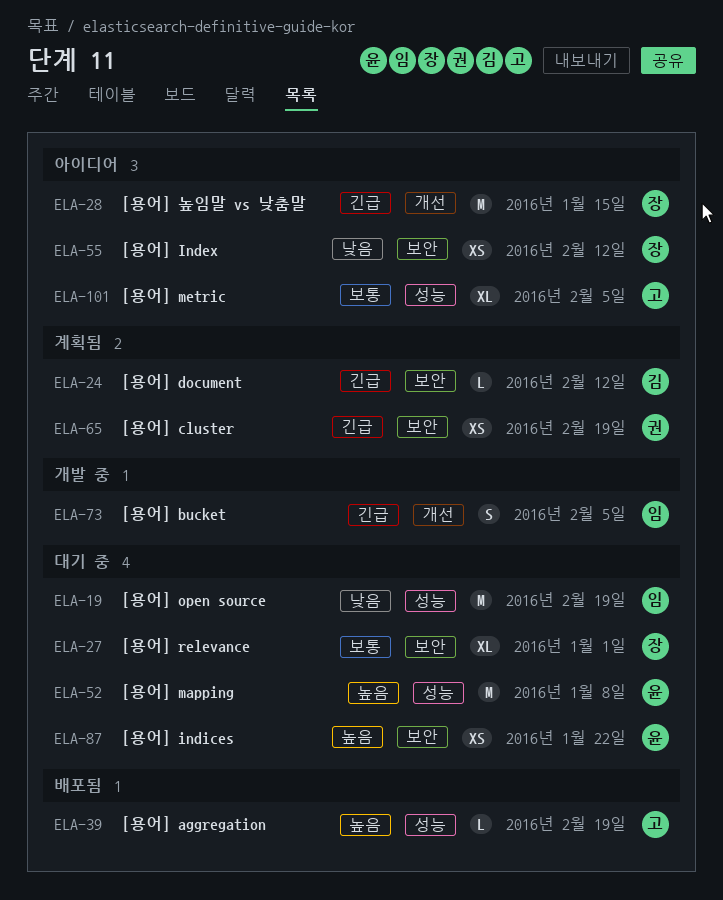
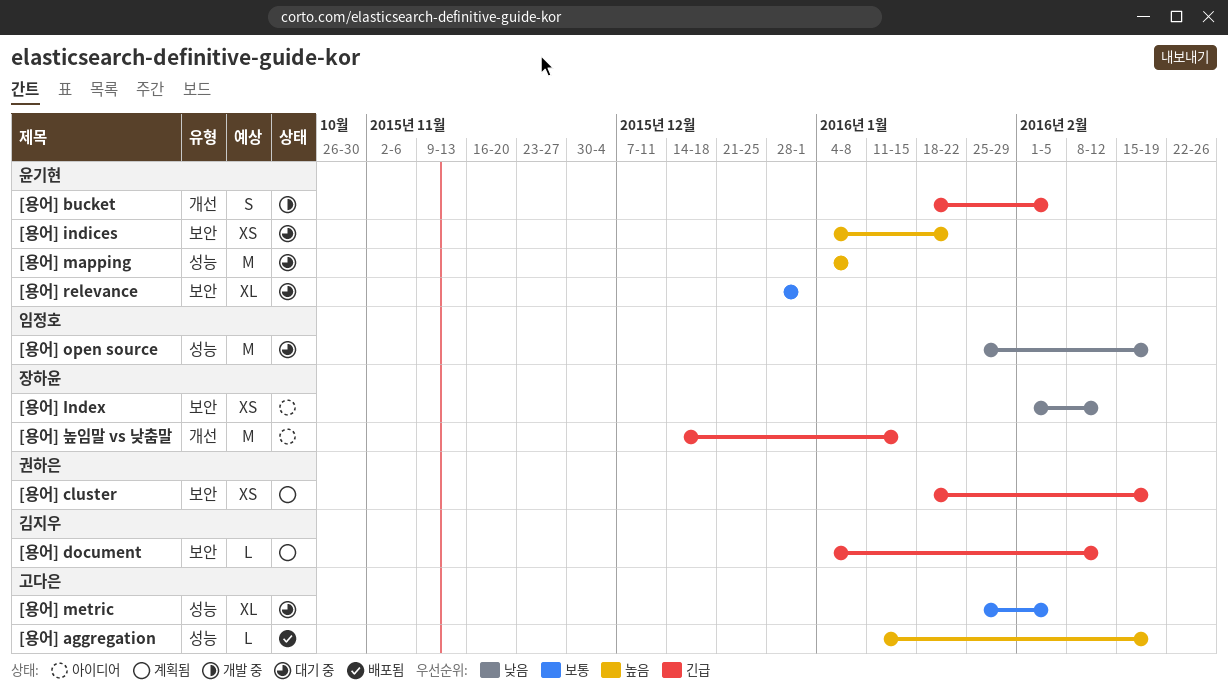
[용어] bucket, owner: 임정호 -> 윤기현
[용어] metric, status: 아이디어 -> 대기 중
[용어] relevance, owner: 장하윤 -> 윤기현

